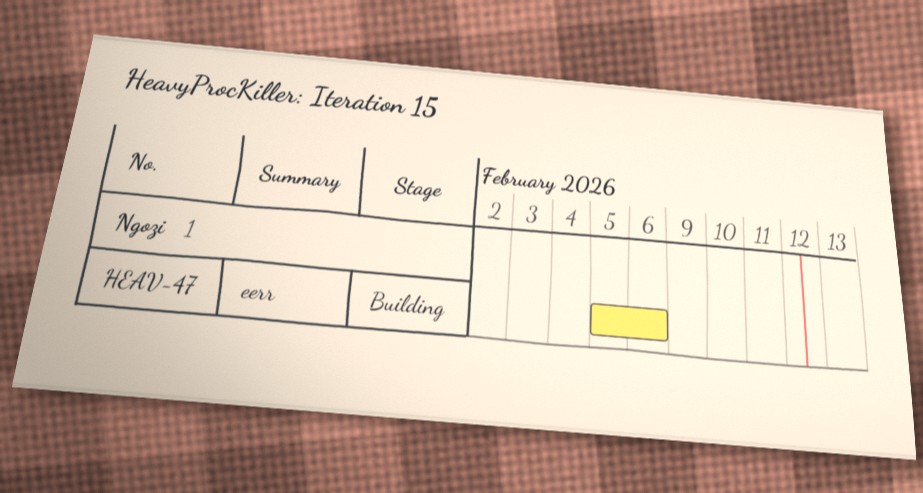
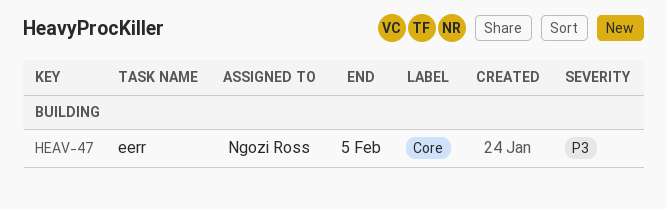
HEAV-47, due: Feb 6 -> Feb 5

